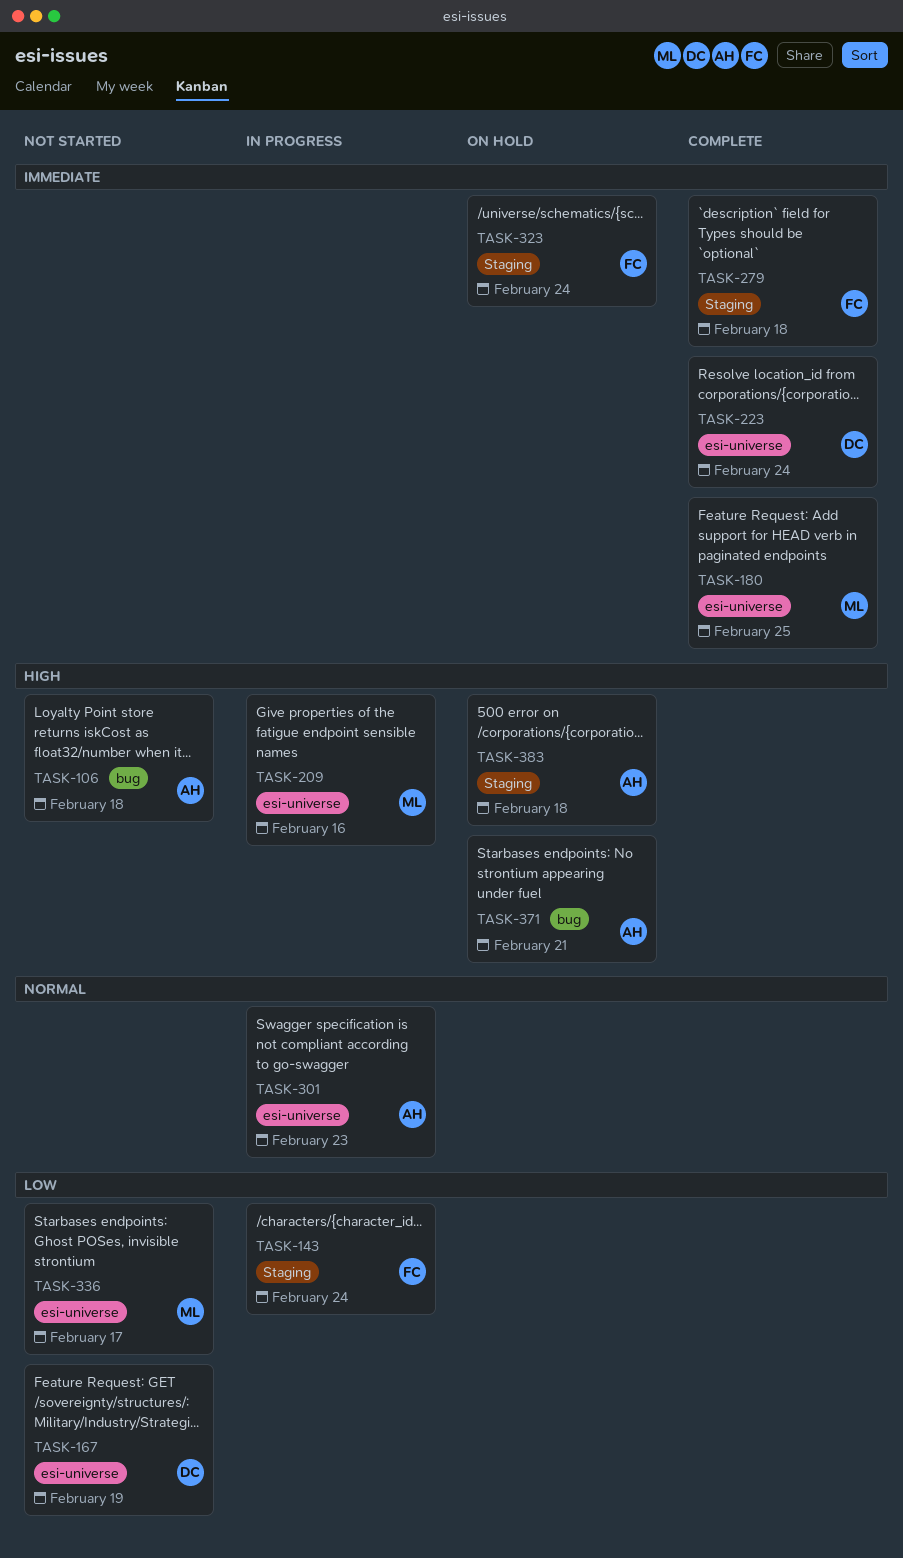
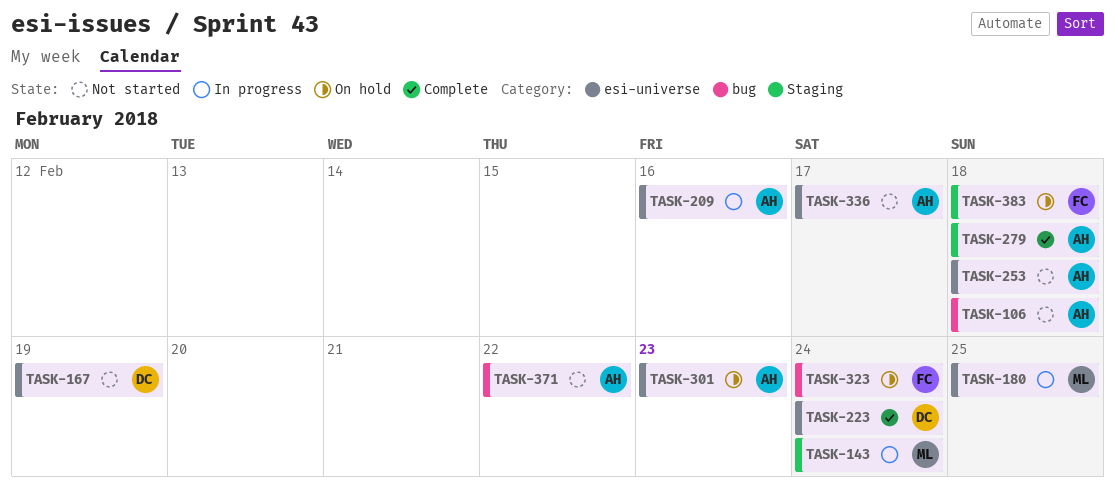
TASK-143, owner: FC -> ML
TASK-180, status: Complete -> In progress
TASK-209, owner: ML -> AH
TASK-253: none -> present
TASK-279, owner: FC -> AH
TASK-301, status: In progress -> On hold
TASK-323, label: Staging -> bug
TASK-336, owner: ML -> AH
TASK-371, status: On hold -> Not started
TASK-371, due: Feb 21 -> Feb 22
TASK-383, owner: AH -> FC

